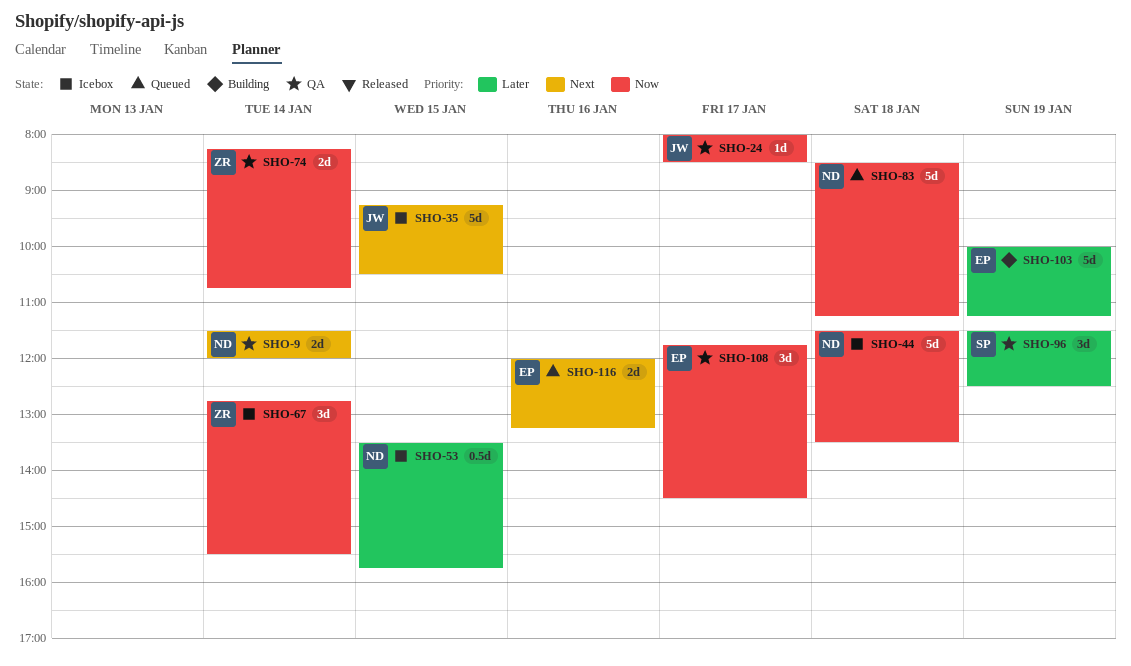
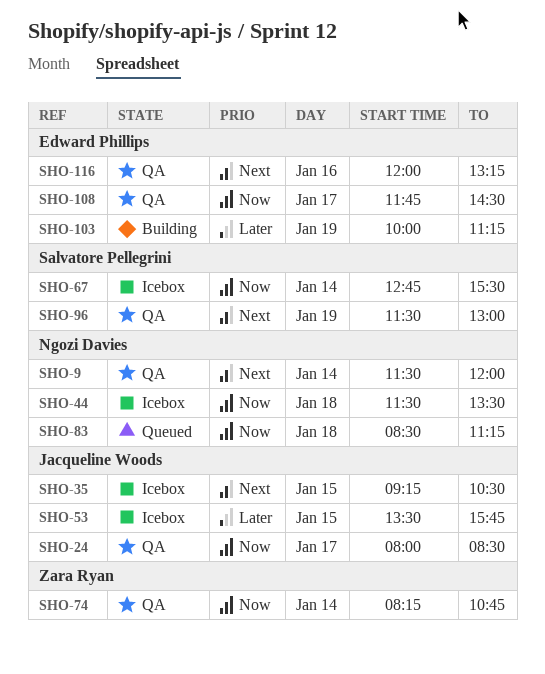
SHO-53, owner: Ngozi Davies -> Jacqueline Woods
SHO-67, owner: Zara Ryan -> Salvatore Pellegrini
SHO-96, priority: Later -> Next
SHO-96, ends: 12:30 -> 13:00
SHO-116, status: Queued -> QA

